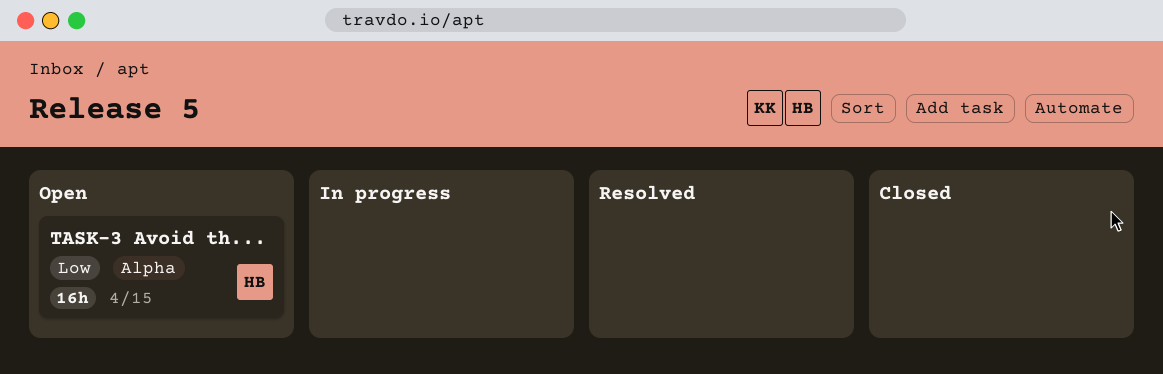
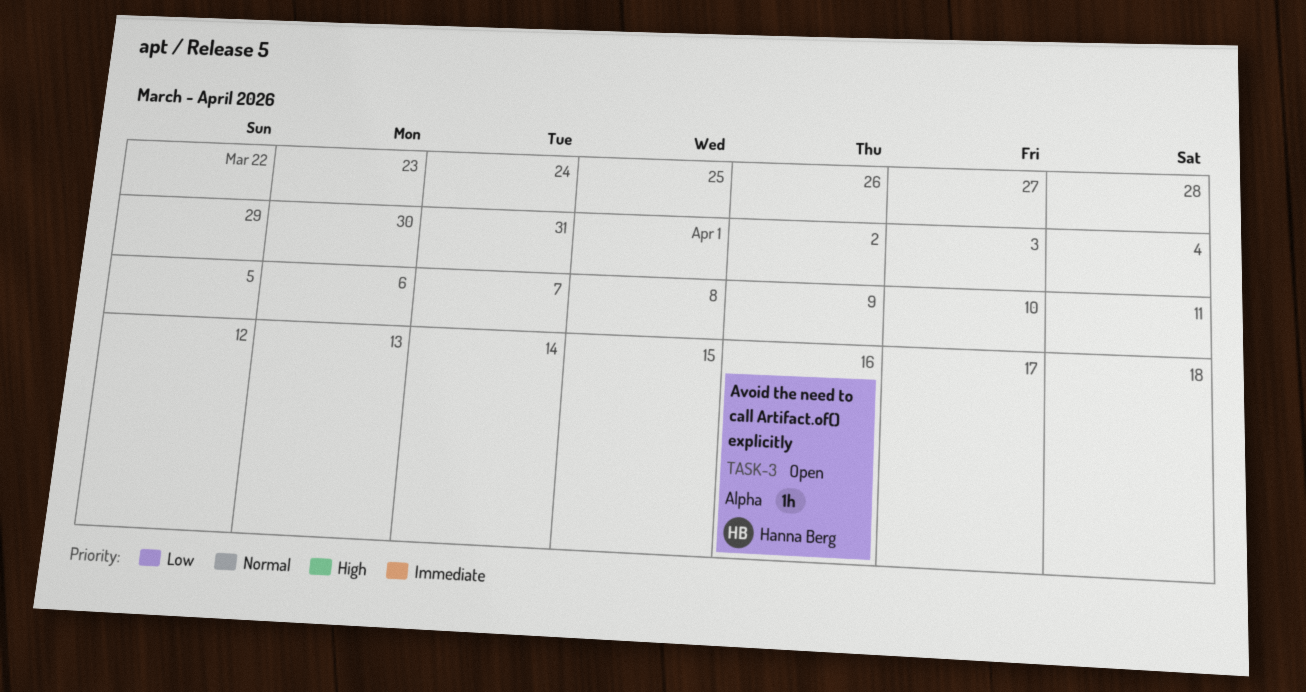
TASK-3, estimate: 16h -> 1h
TASK-3, due: Apr 15 -> Apr 16

